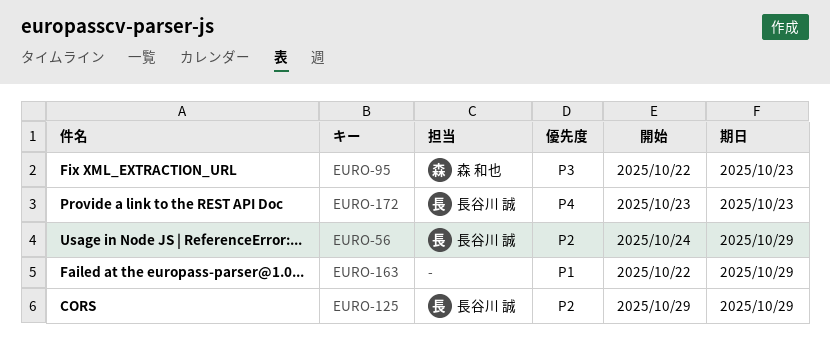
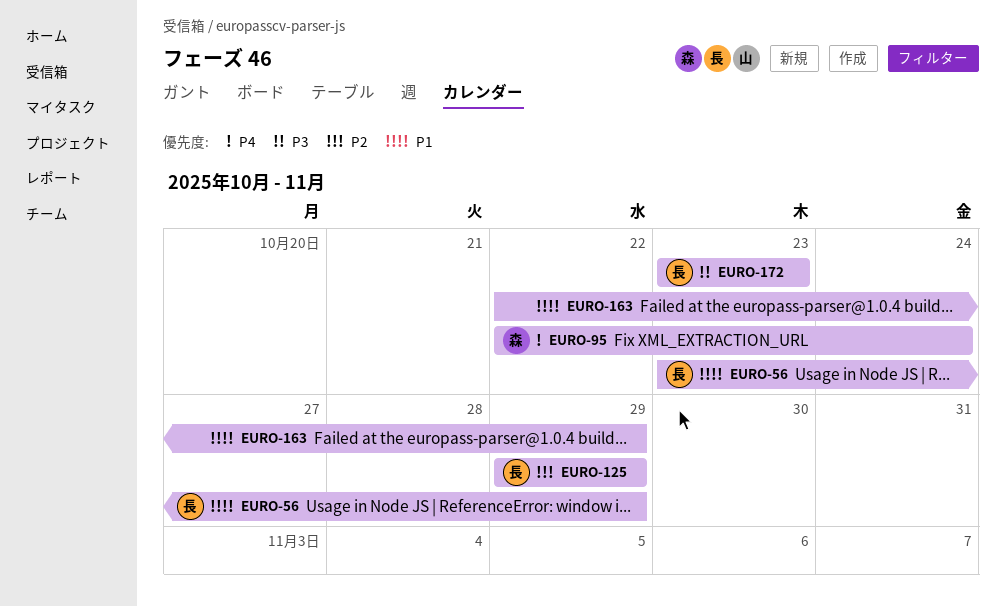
EURO-56, priority: P2 -> P1
EURO-56, start: Oct 24 -> Oct 23
EURO-95, priority: P3 -> P4
EURO-95, due: Oct 23 -> Oct 24
EURO-172, priority: P4 -> P3

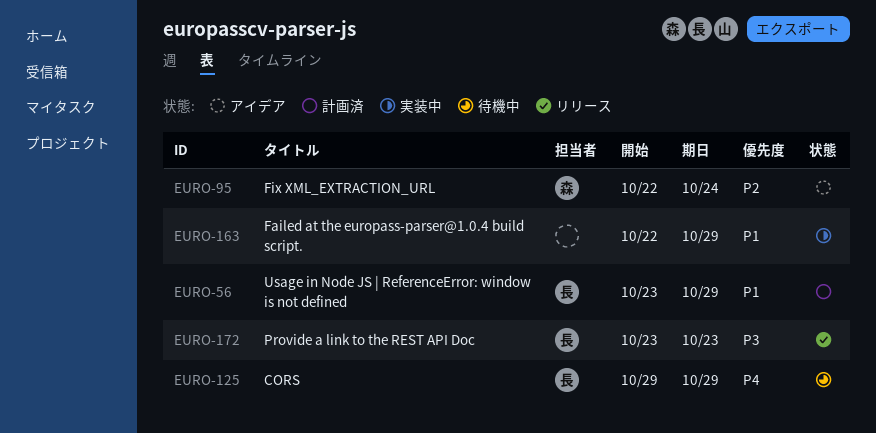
EURO-95, priority: P4 -> P2
EURO-125, priority: P2 -> P4

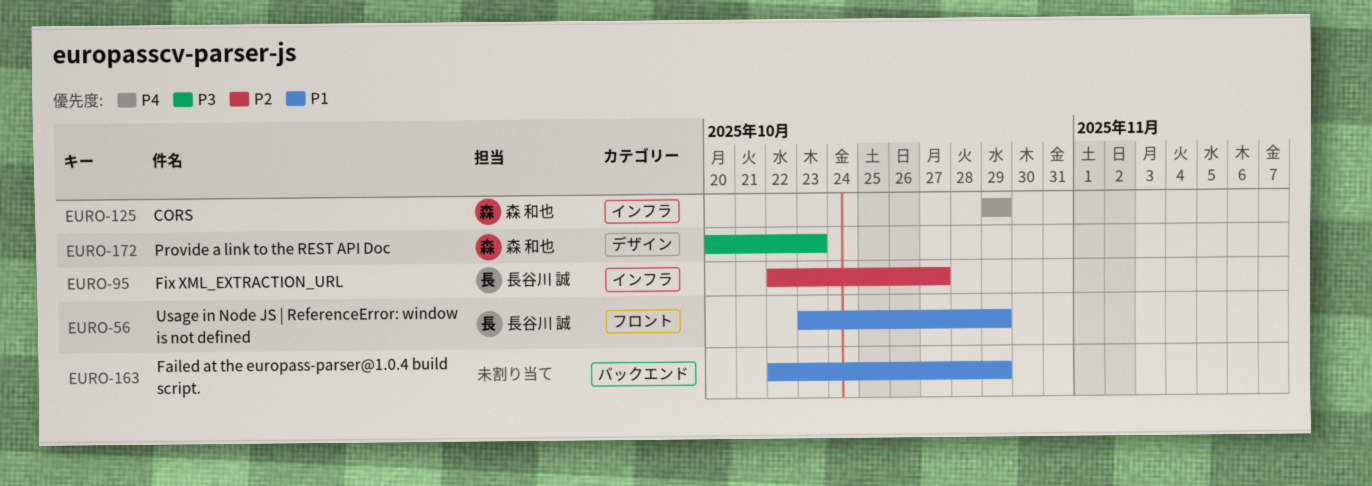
EURO-95, owner: 森 和也 -> 長谷川 誠
EURO-95, due: Oct 24 -> Oct 27
EURO-125, owner: 長谷川 誠 -> 森 和也
EURO-172, owner: 長谷川 誠 -> 森 和也
EURO-172, start: Oct 23 -> Oct 20

